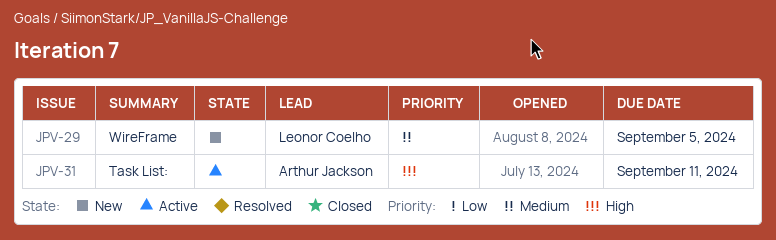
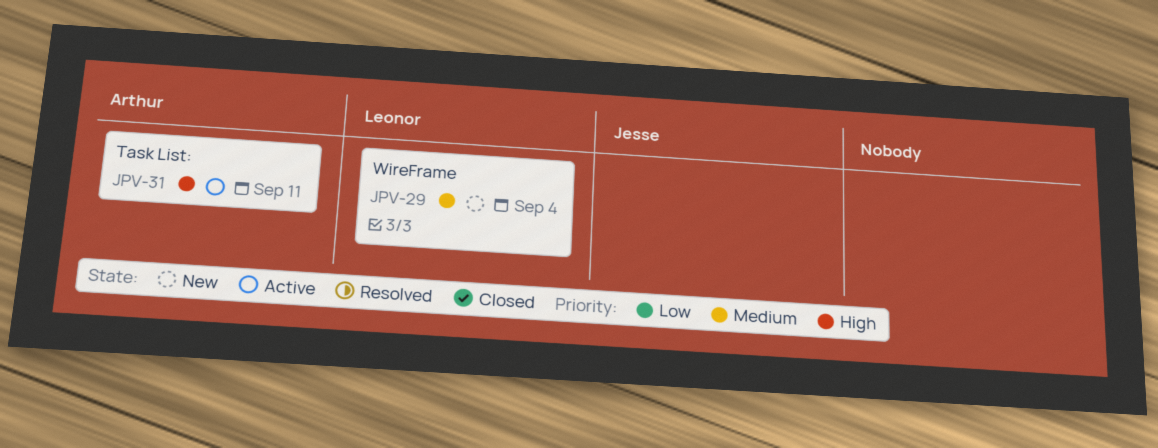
JPV-29, due: Sep 5 -> Sep 4

